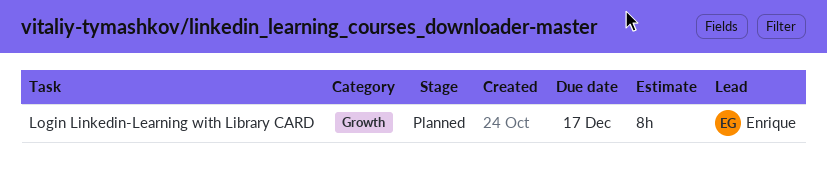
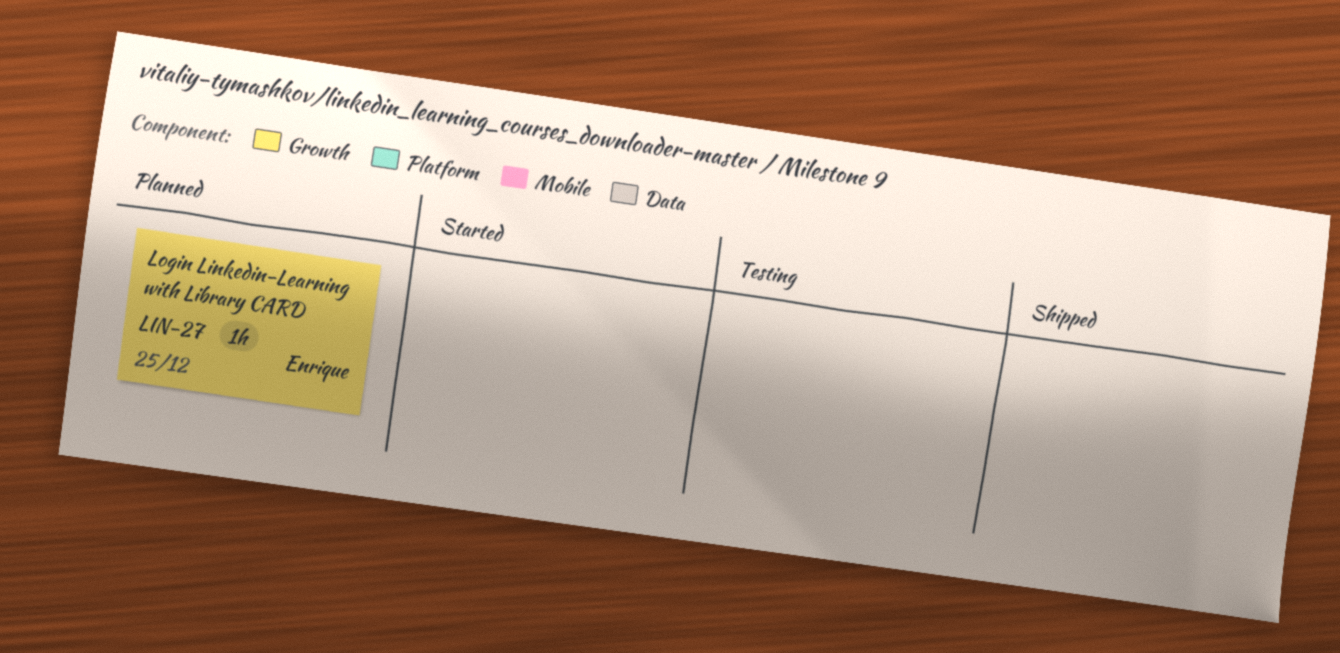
Login Linkedin-Learning with Library CARD, estimate: 8h -> 1h
Login Linkedin-Learning with Library CARD, due: Dec 17 -> Dec 25

